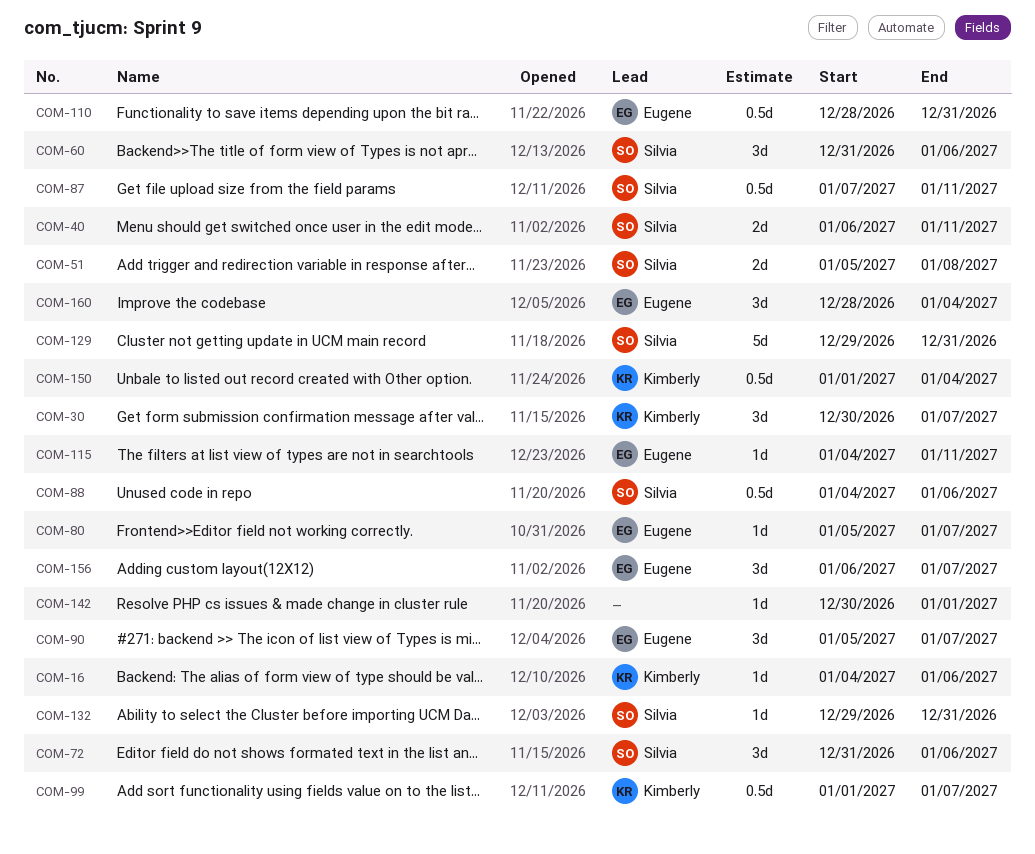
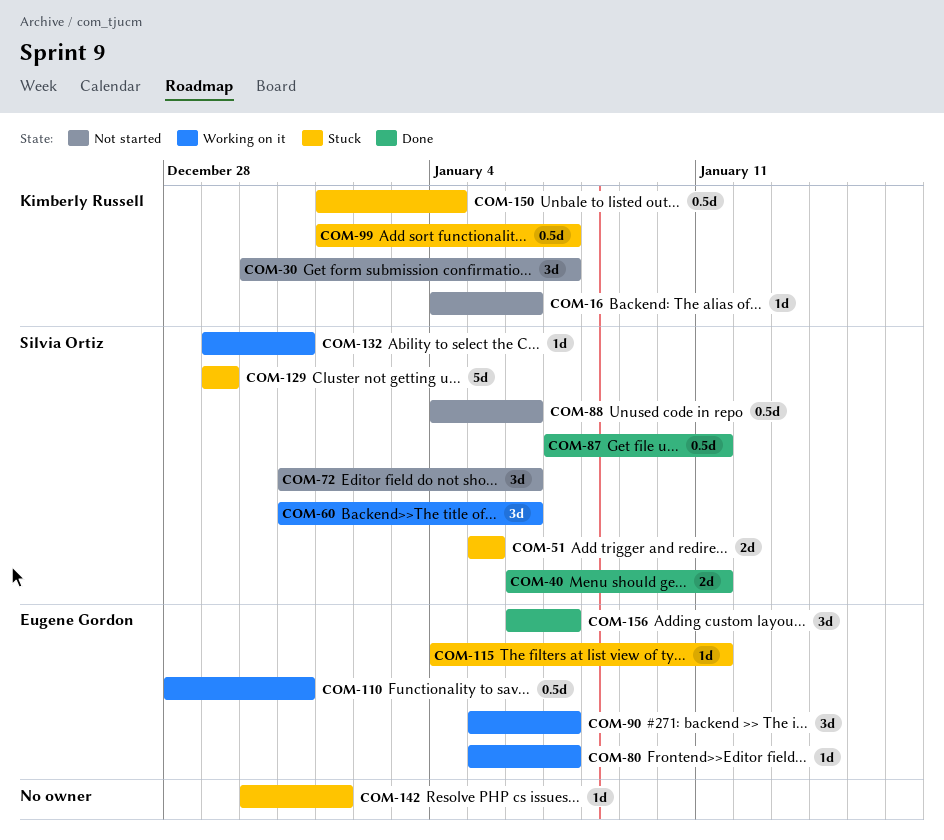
COM-51, due: Jan 8 -> Jan 5
COM-129, due: Dec 31 -> Dec 29
COM-160: present -> none

